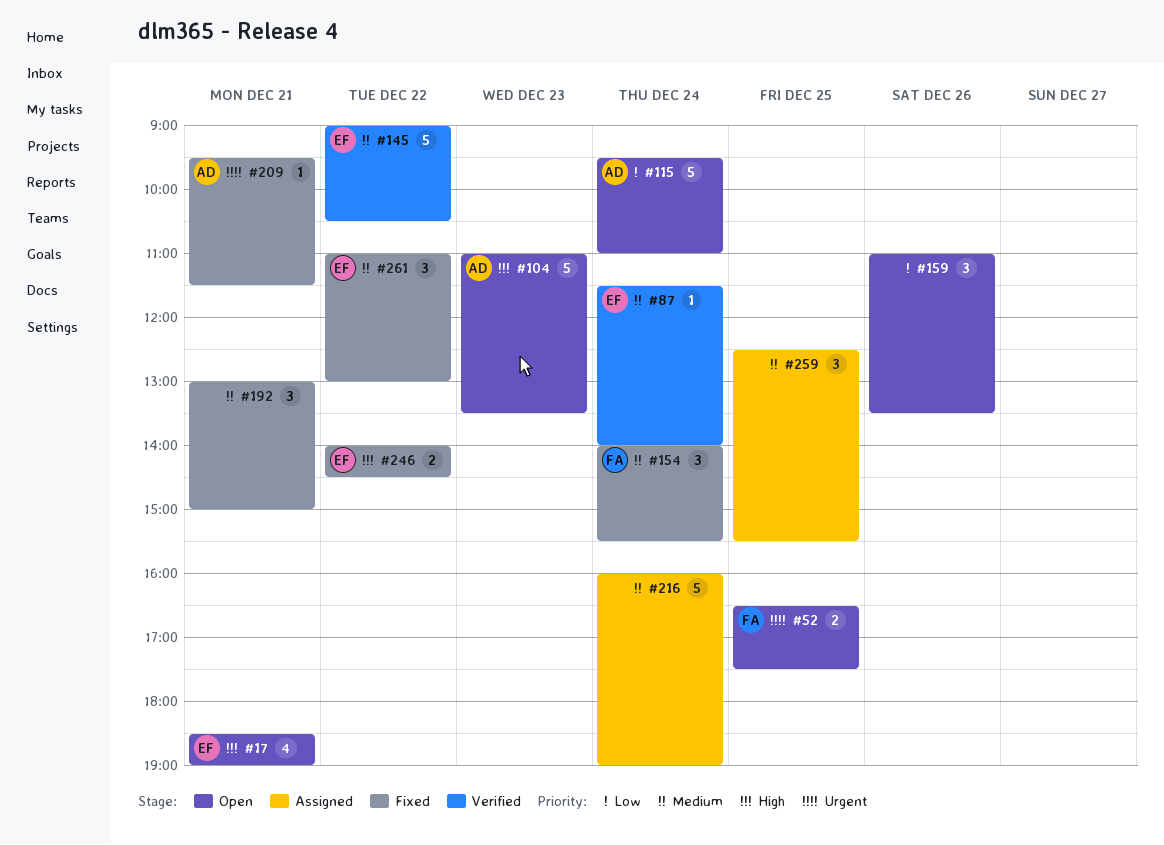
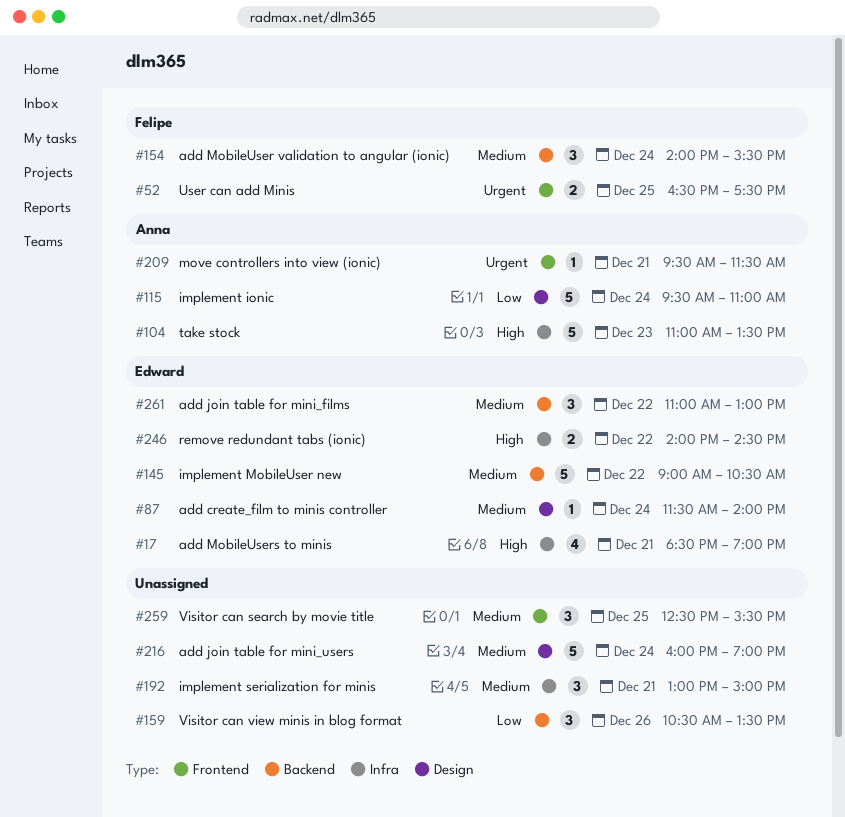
#159, begins: 11:00 -> 10:30

